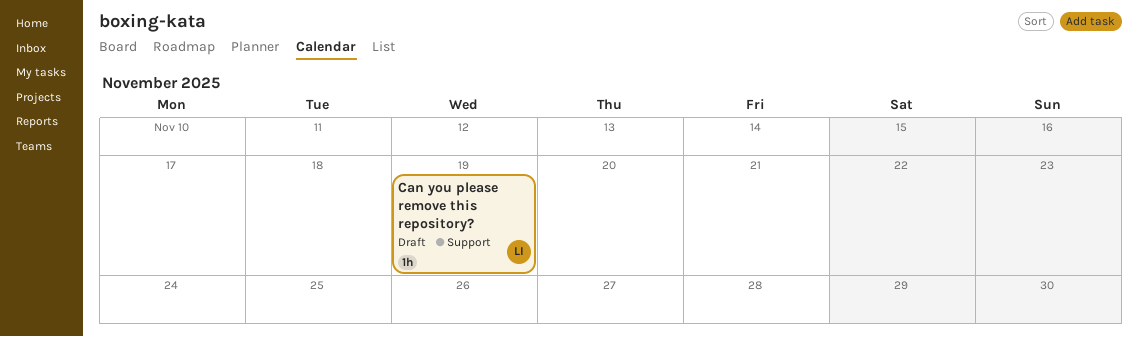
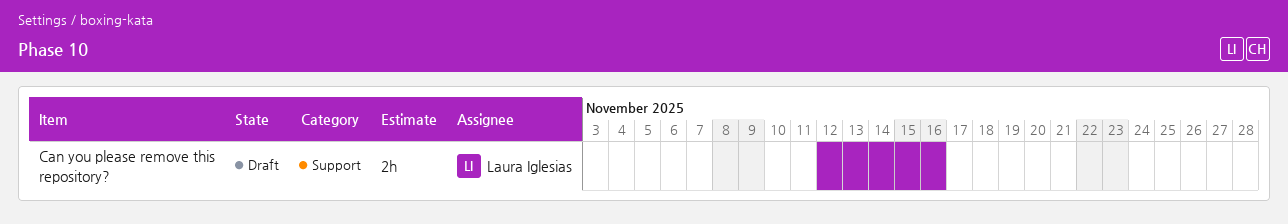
Can you please remove this repository?, estimate: 1h -> 2h
Can you please remove this repository?, due: Nov 19 -> Nov 16

